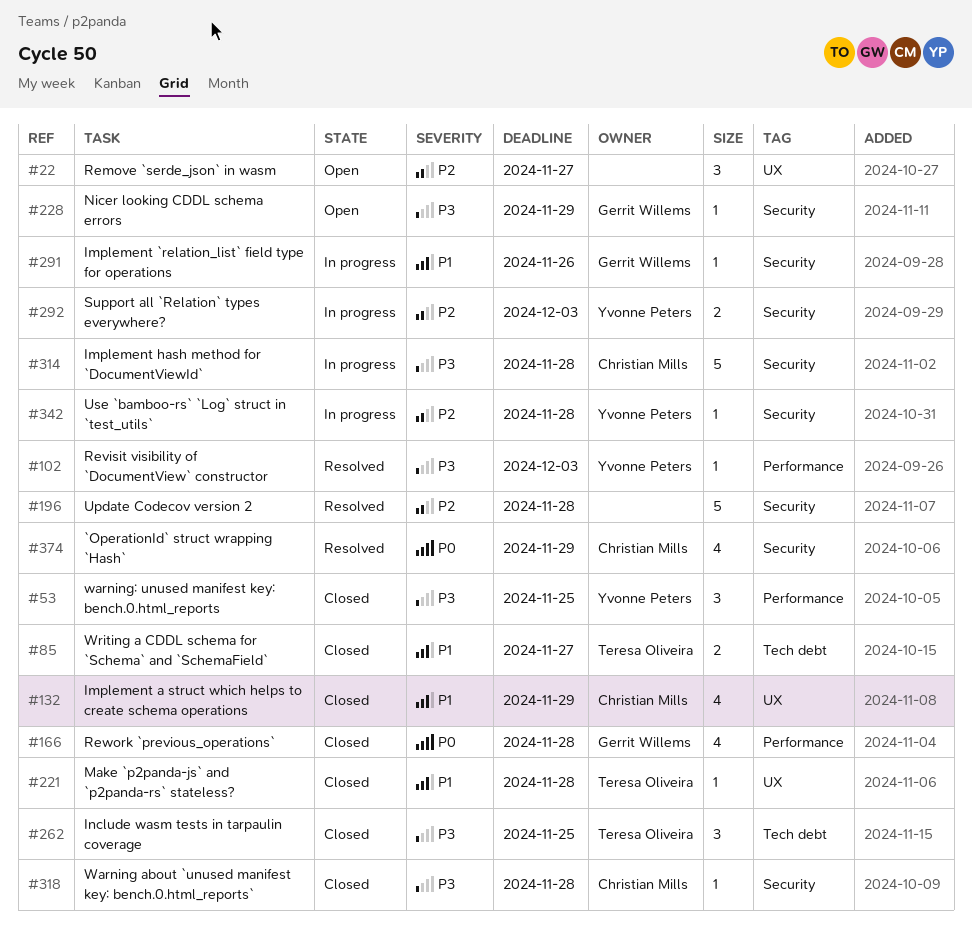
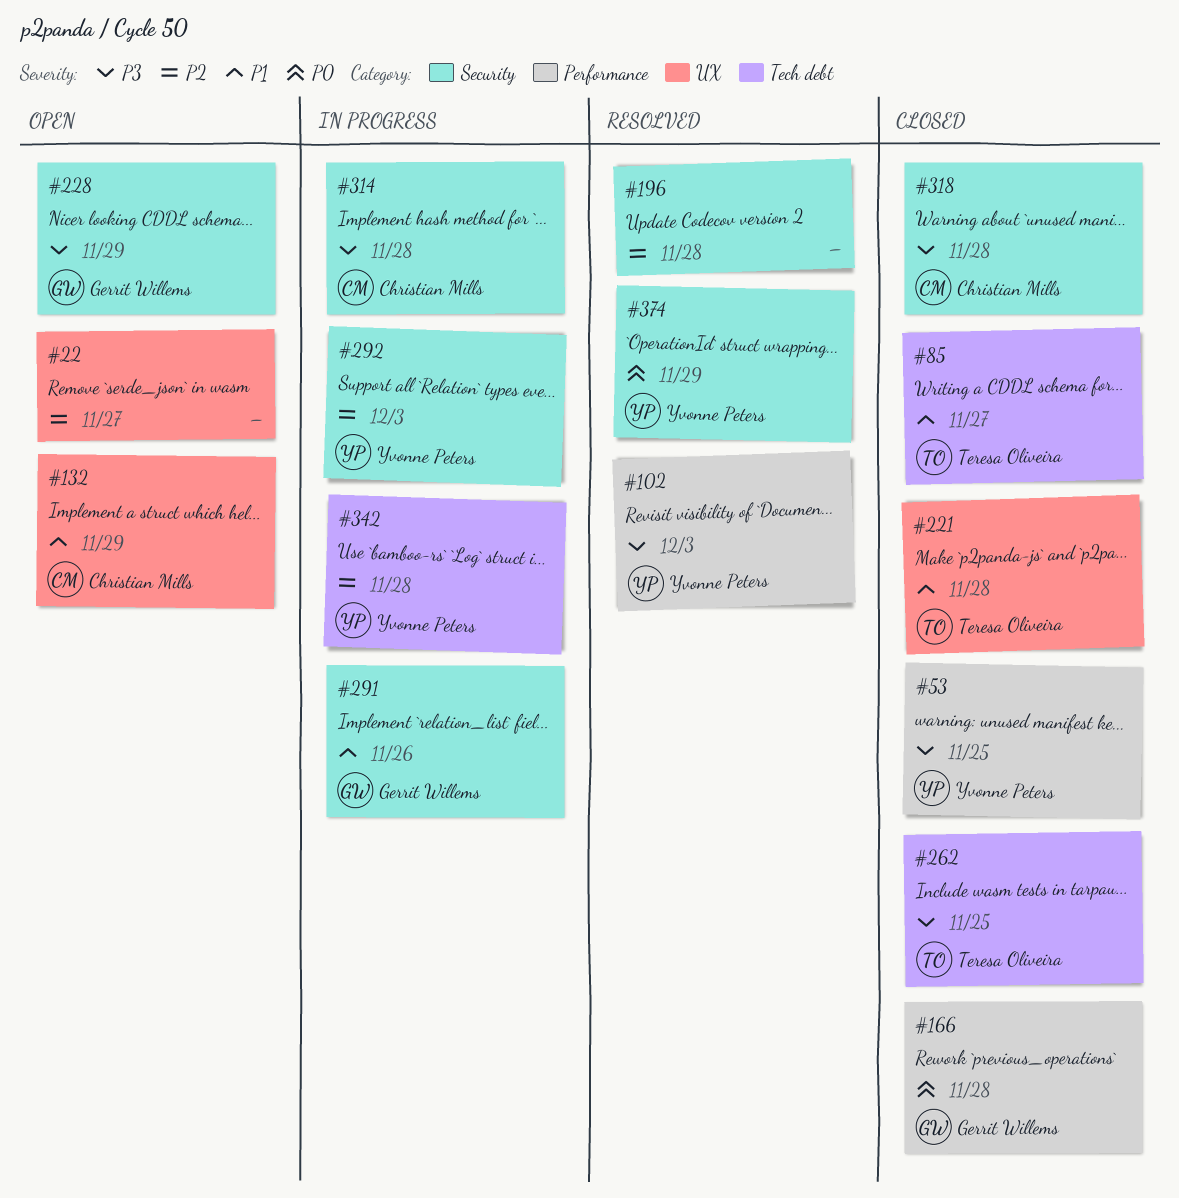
#132, status: Closed -> Open
#342, label: Security -> Tech debt
#374, owner: Christian Mills -> Yvonne Peters

